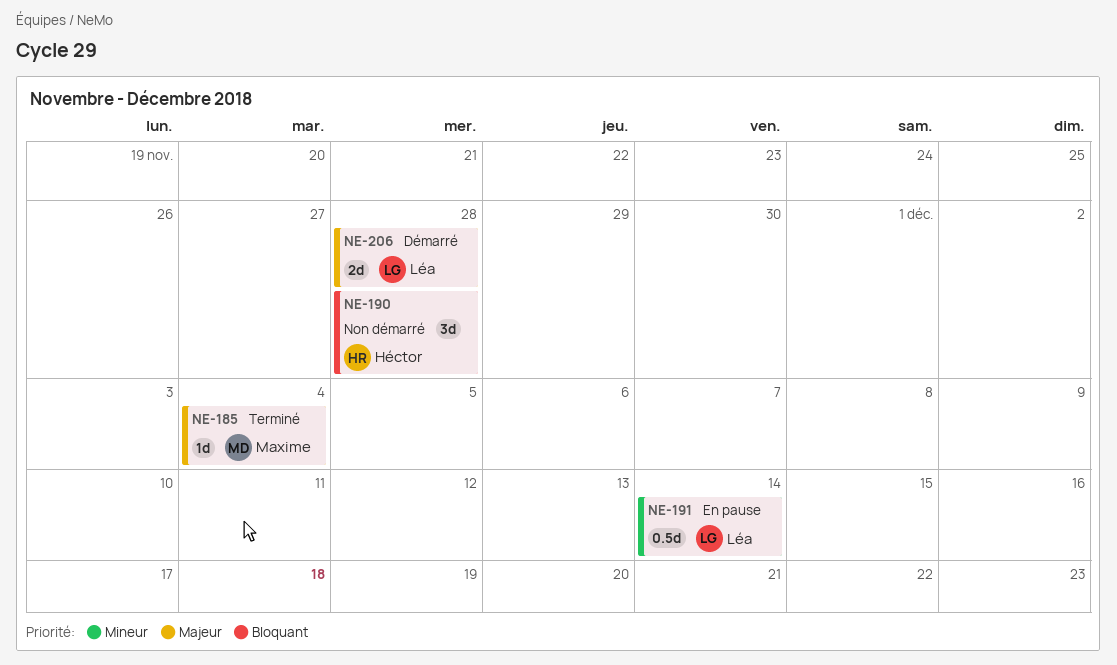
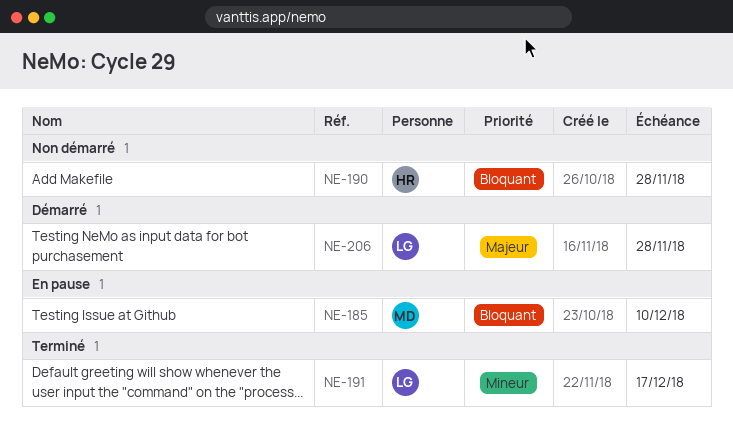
NE-185, status: Terminé -> En pause
NE-185, priority: Majeur -> Bloquant
NE-185, due: Dec 4 -> Dec 10
NE-191, status: En pause -> Terminé
NE-191, due: Dec 14 -> Dec 17

